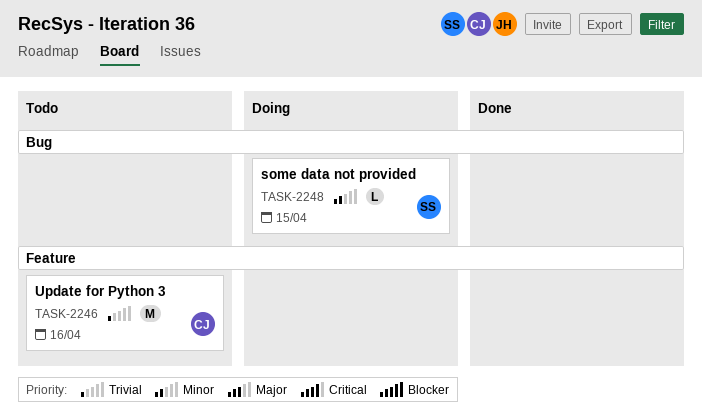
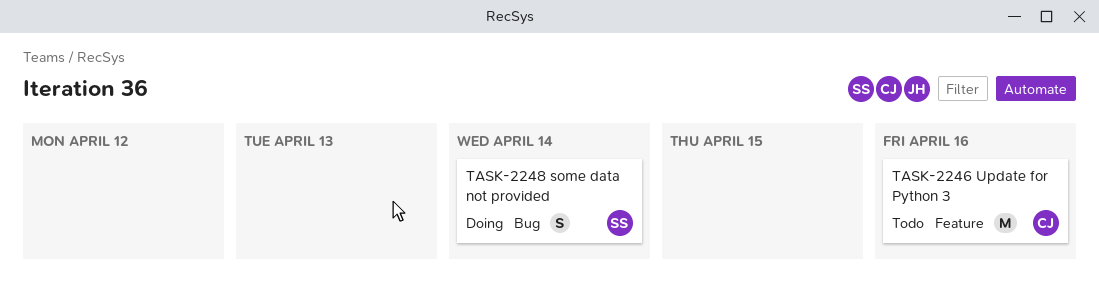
TASK-2248, estimate: L -> S
TASK-2248, due: Apr 15 -> Apr 14

